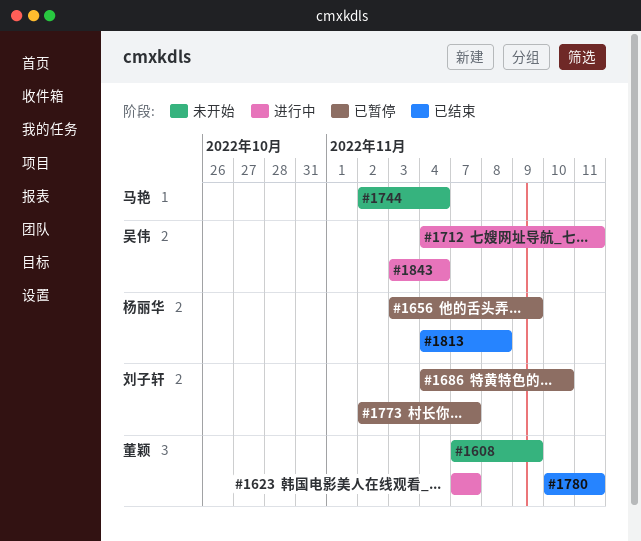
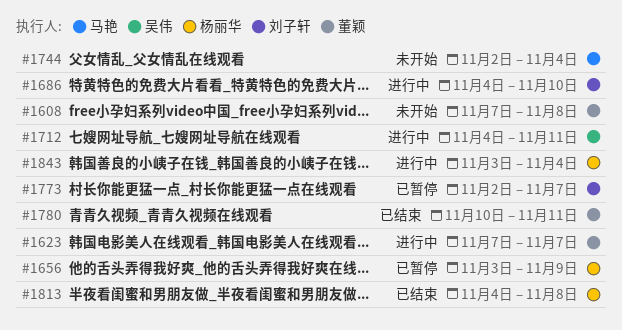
#1608, due: Nov 9 -> Nov 8
#1686, status: 已暂停 -> 进行中
#1843, owner: 吴伟 -> 杨丽华

